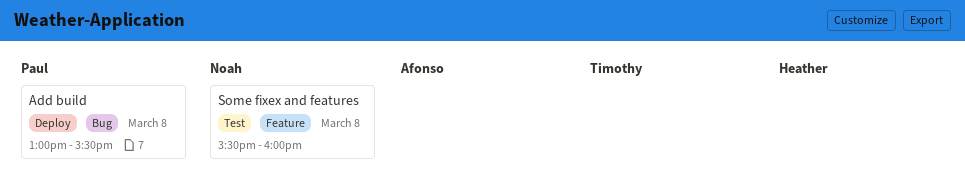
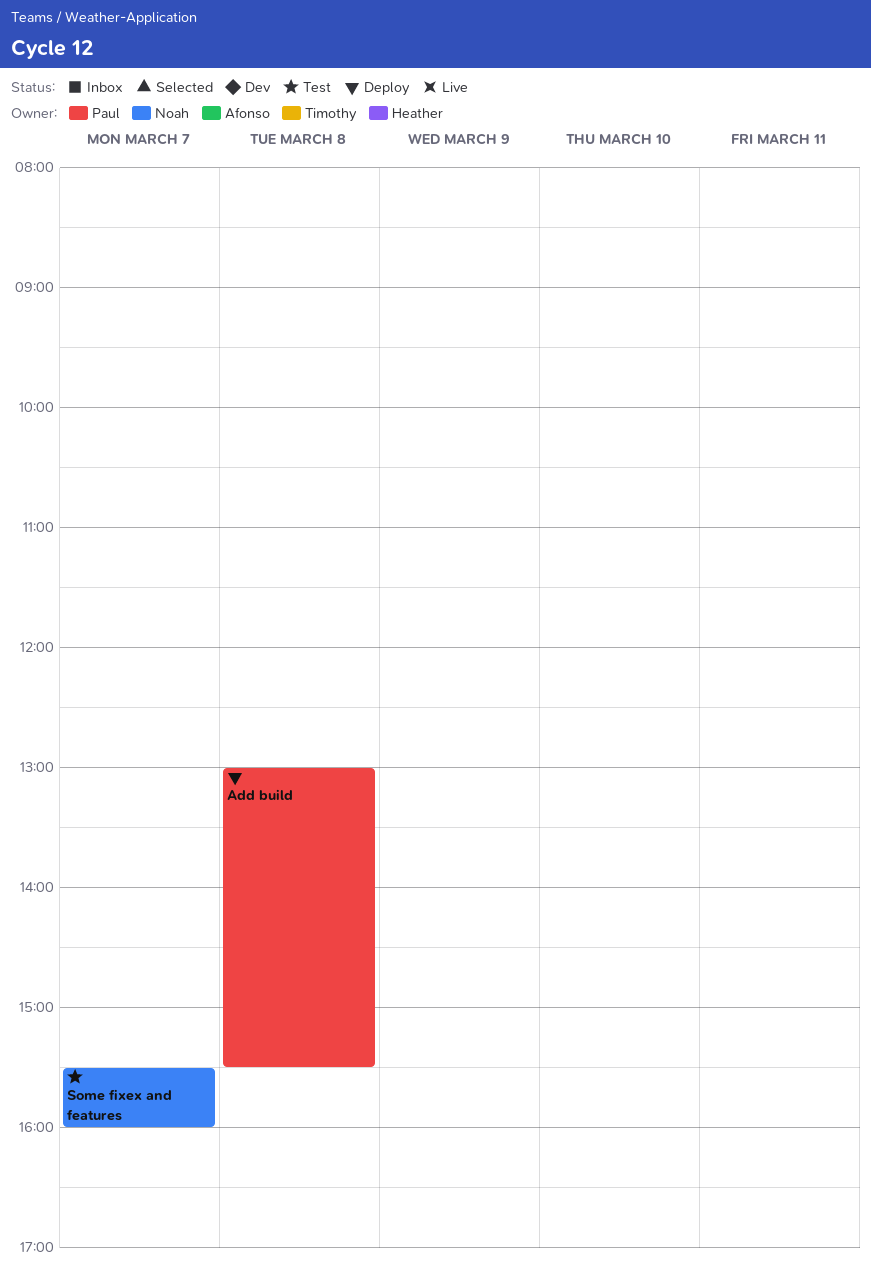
Some fixex and features, day: Mar 8 -> Mar 7

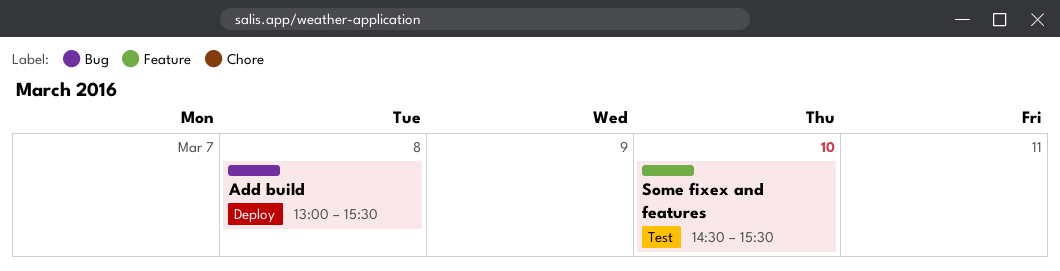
Some fixex and features, day: Mar 7 -> Mar 10
Some fixex and features, begins: 15:30 -> 14:30
Some fixex and features, ends: 16:00 -> 15:30

